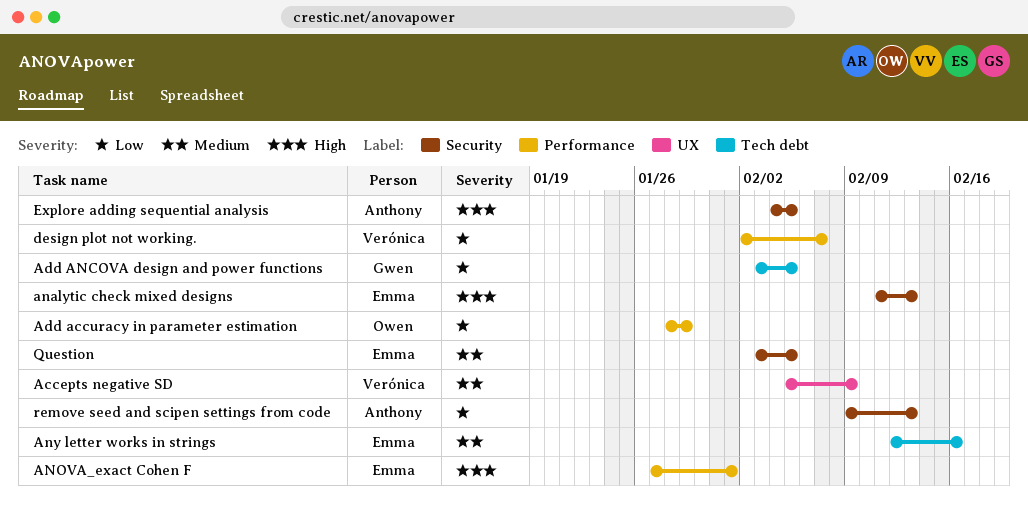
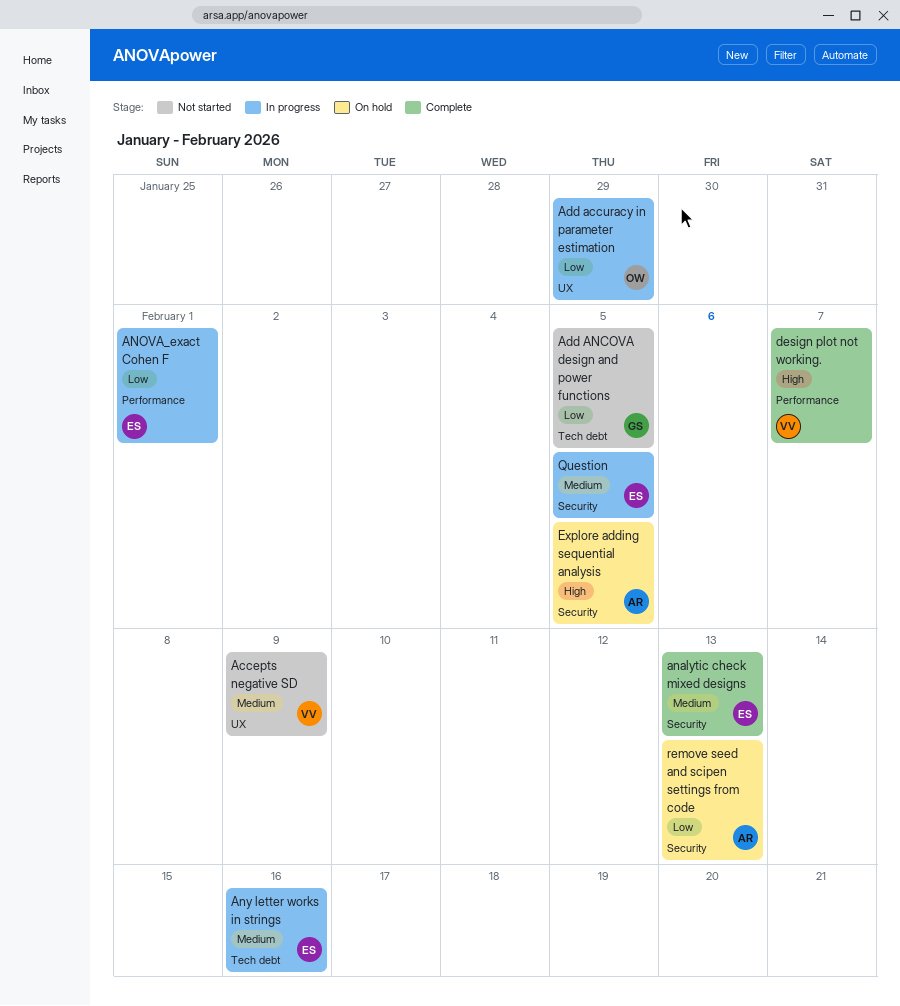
Add accuracy in parameter estimation, label: Performance -> UX
analytic check mixed designs, priority: High -> Medium
ANOVA_exact Cohen F, priority: High -> Low
design plot not working., priority: Low -> High

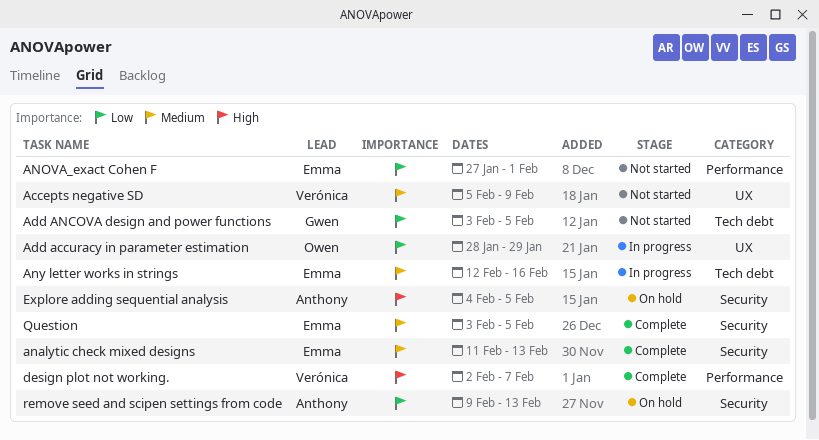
ANOVA_exact Cohen F, status: In progress -> Not started
Question, status: In progress -> Complete

